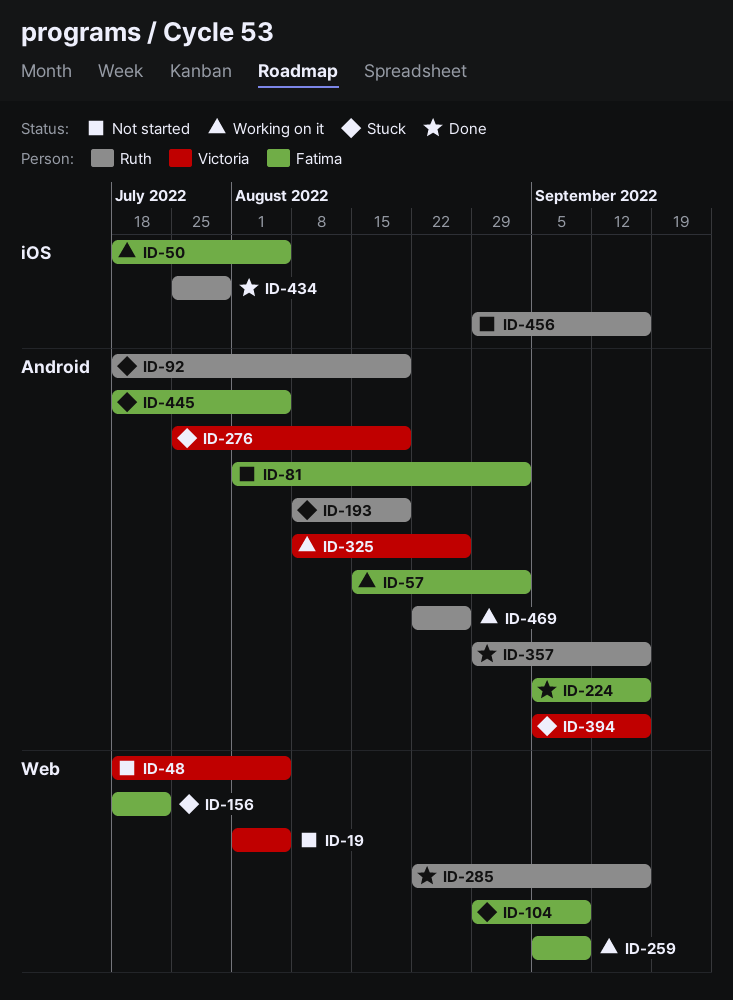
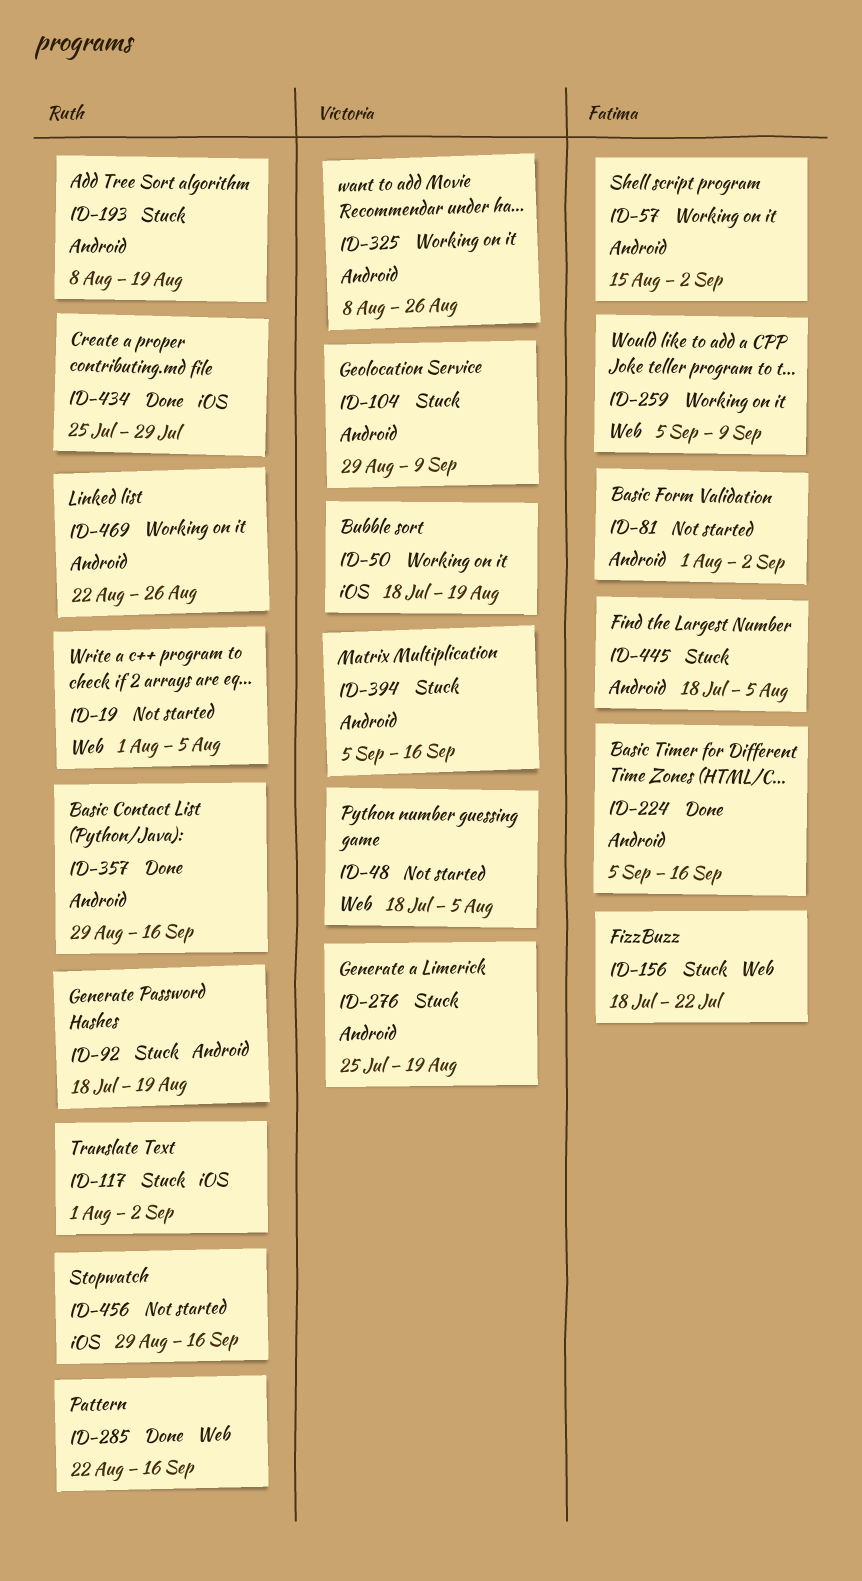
ID-19, owner: Victoria -> Ruth
ID-50, owner: Fatima -> Victoria
ID-50, due: Aug 5 -> Aug 19
ID-104, owner: Fatima -> Victoria
ID-104, label: Web -> Android
ID-117: none -> present

